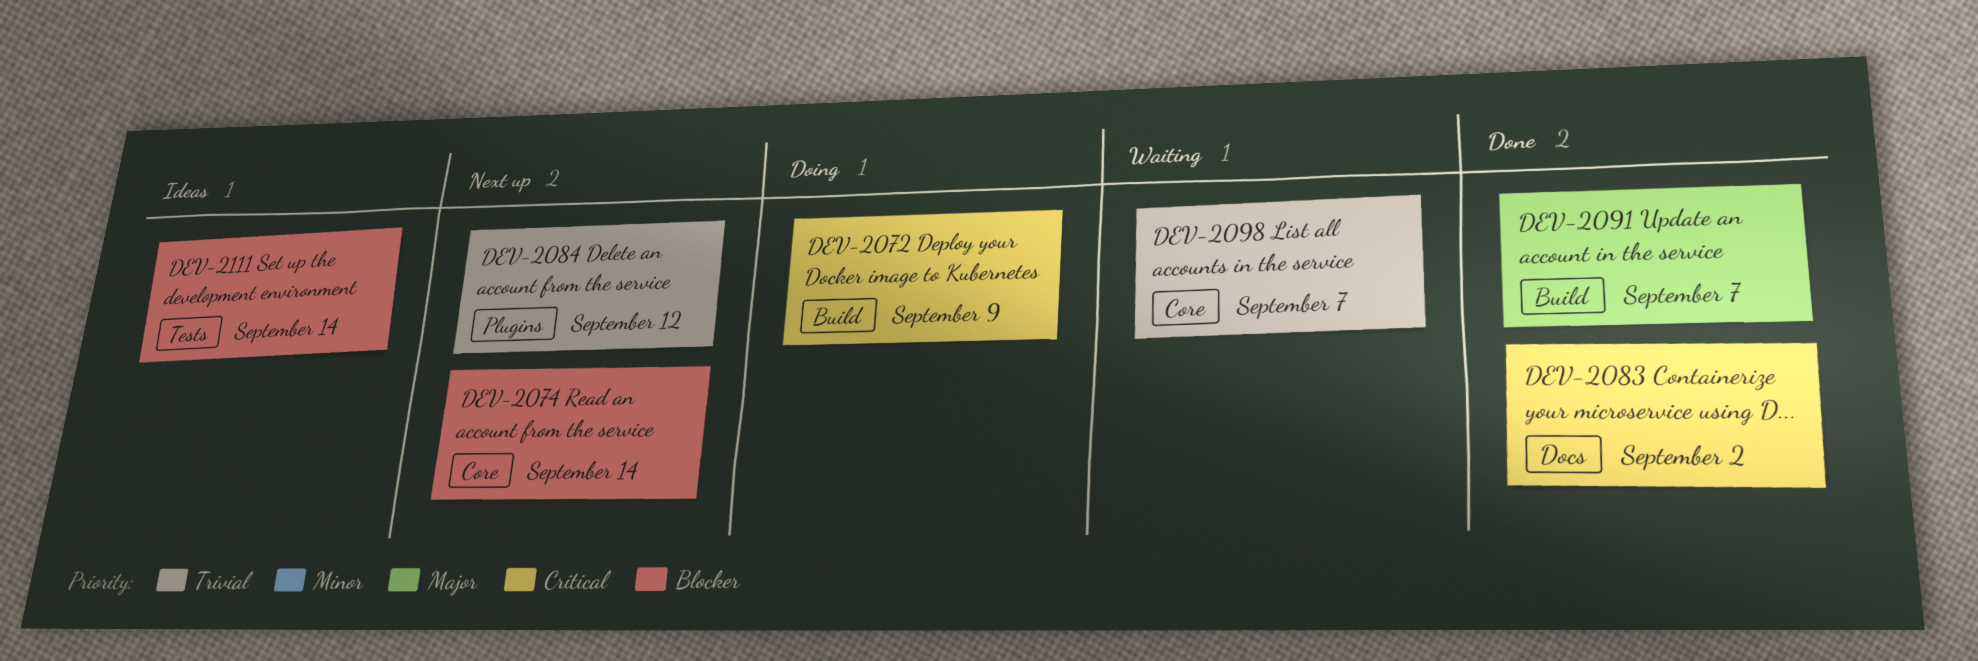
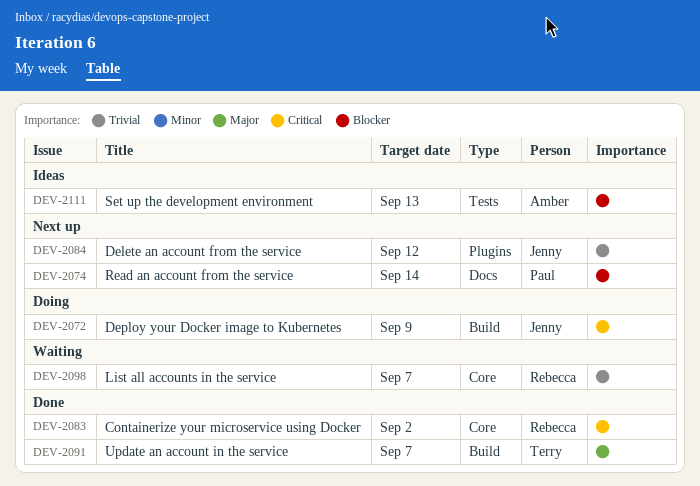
DEV-2074, label: Core -> Docs
DEV-2083, label: Docs -> Core
DEV-2111, due: Sep 14 -> Sep 13

